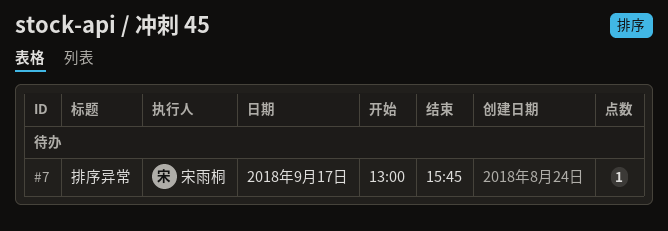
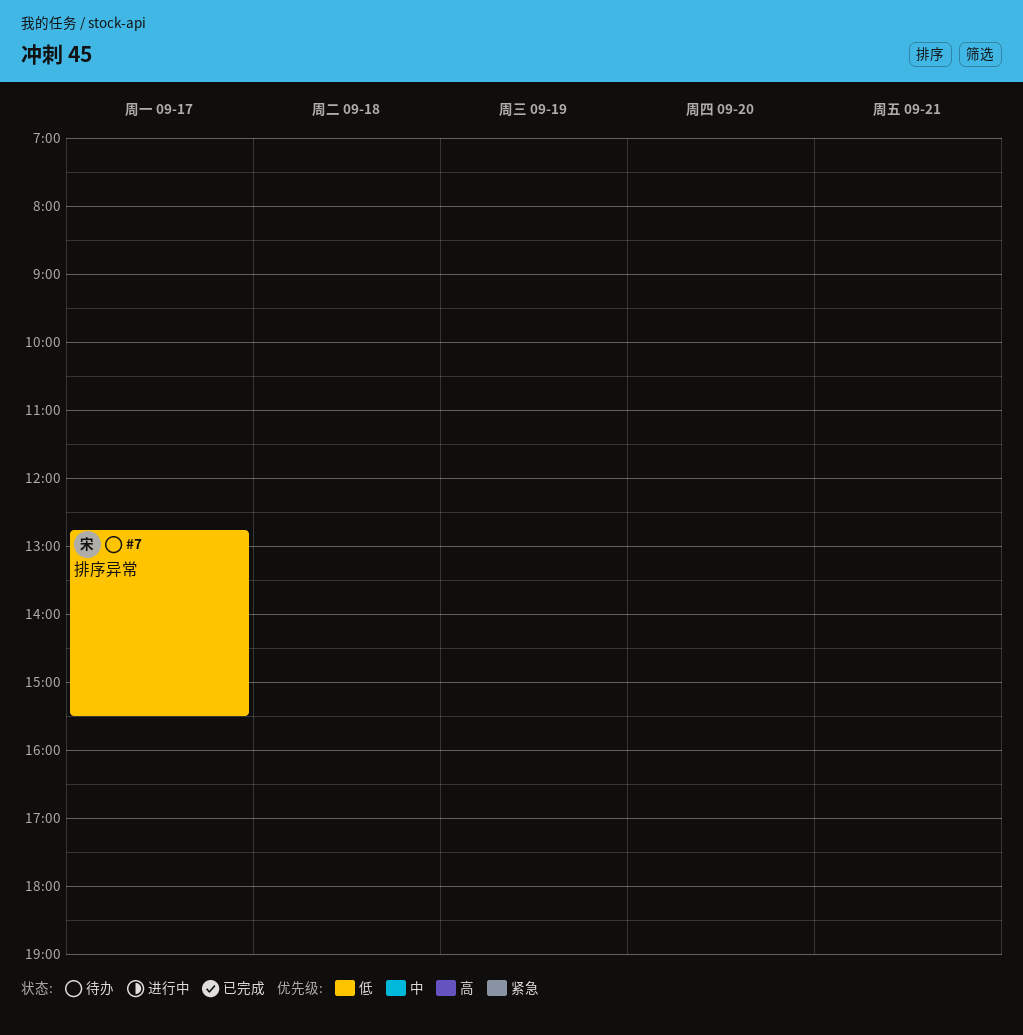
#7, begins: 13:00 -> 12:45
#7, ends: 15:45 -> 15:30

